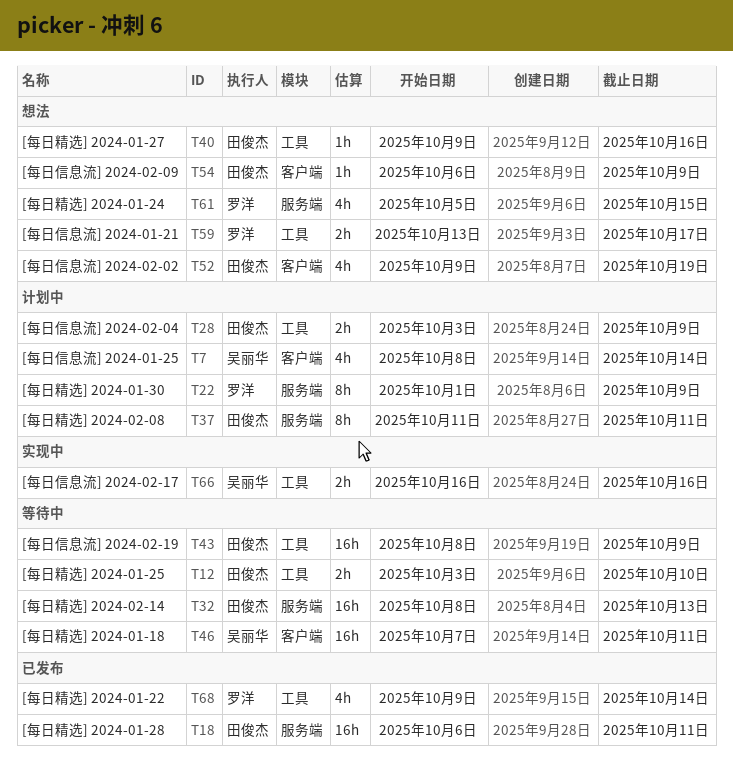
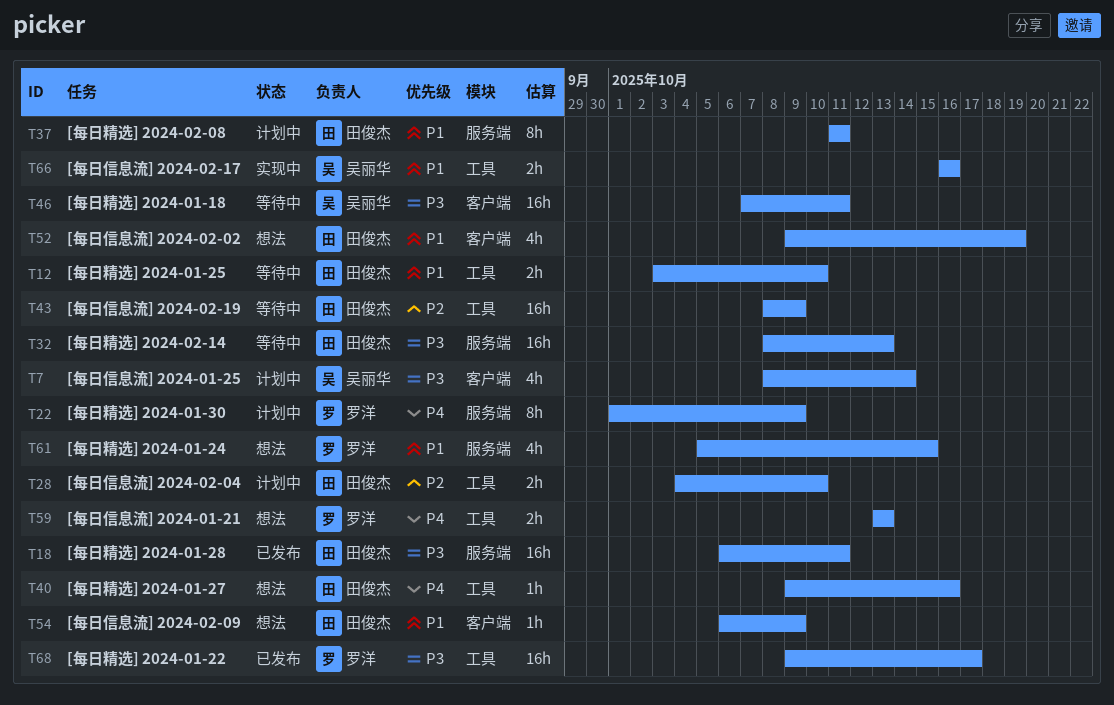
T28, start: Oct 3 -> Oct 4
T28, due: Oct 9 -> Oct 10
T59, due: Oct 17 -> Oct 13
T68, estimate: 4h -> 16h
T68, due: Oct 14 -> Oct 17

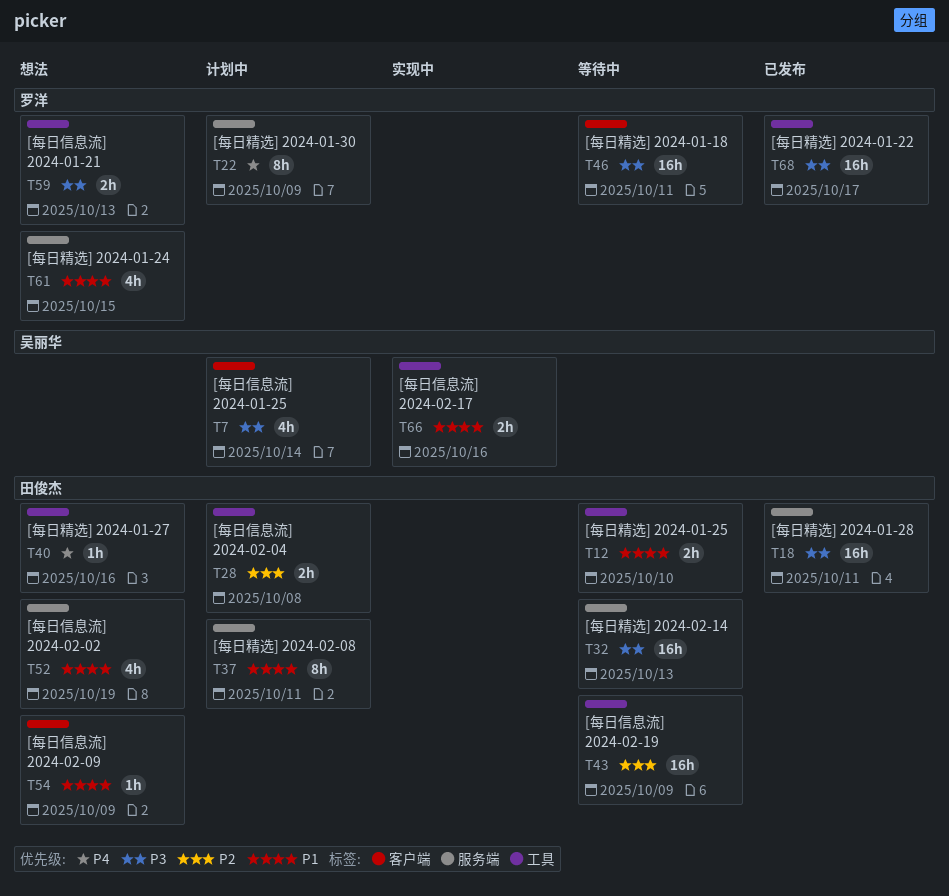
T28, due: Oct 10 -> Oct 8
T46, owner: 吴丽华 -> 罗洋
T52, label: 客户端 -> 服务端
T59, priority: P4 -> P3

